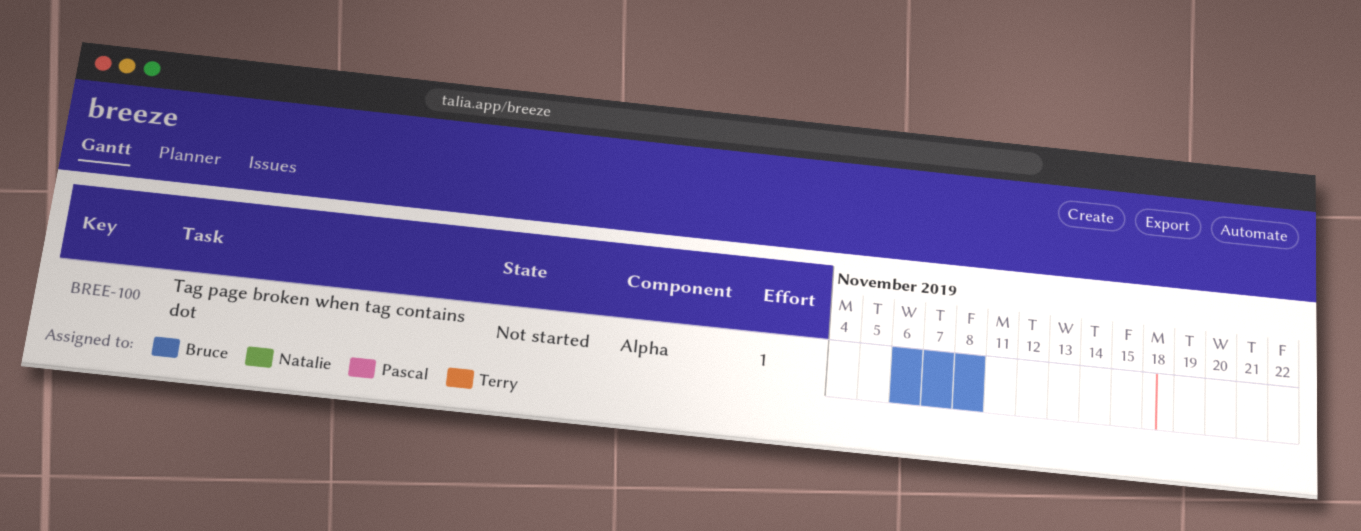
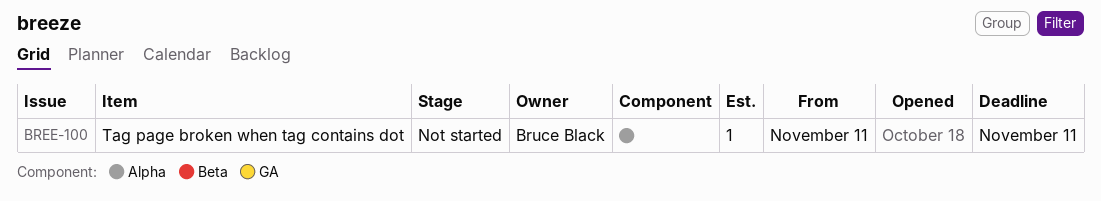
BREE-100, start: Nov 6 -> Nov 11
BREE-100, due: Nov 8 -> Nov 11

